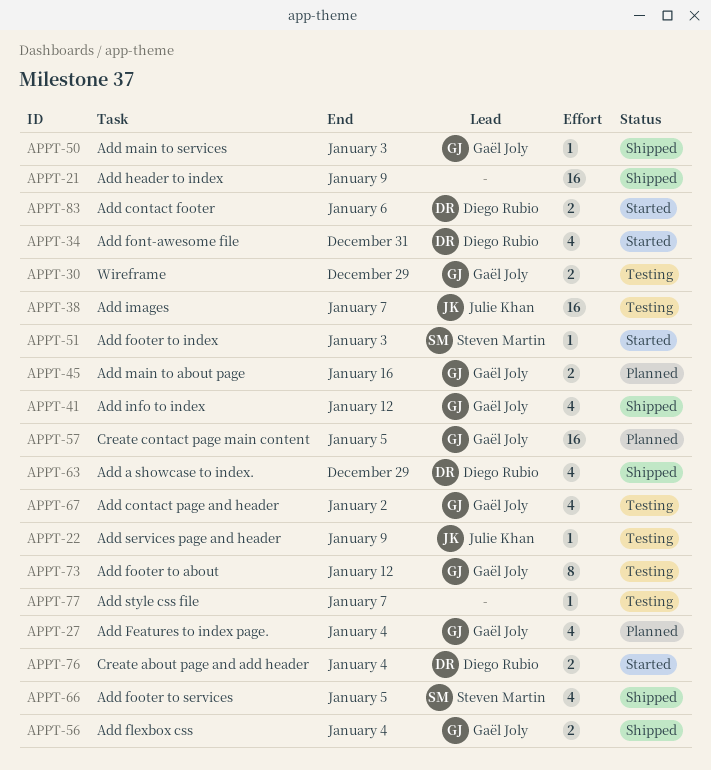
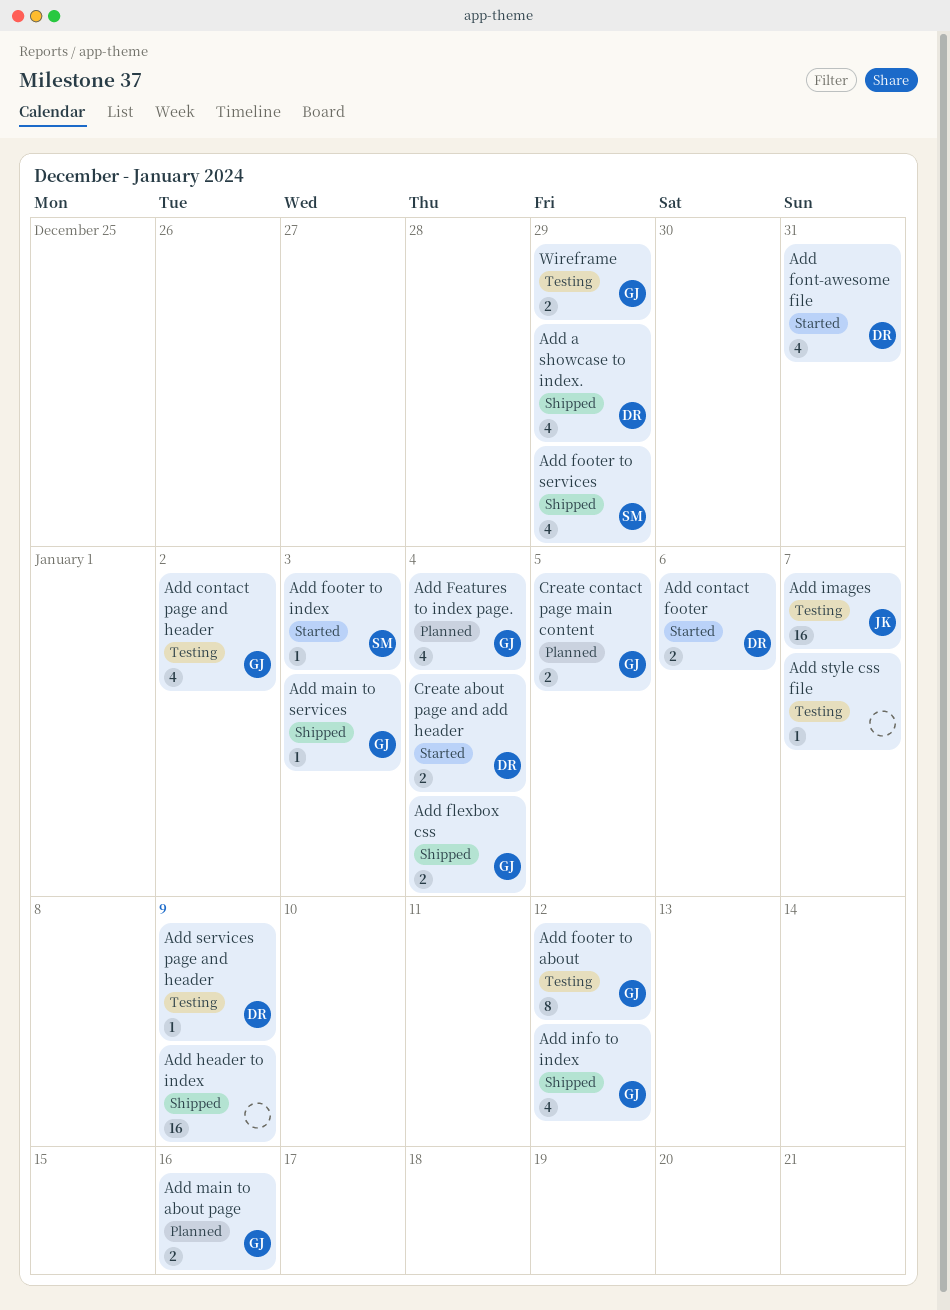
Add footer to services, due: Jan 5 -> Dec 29
Add services page and header, owner: Julie Khan -> Diego Rubio
Create contact page main content, estimate: 16 -> 2

